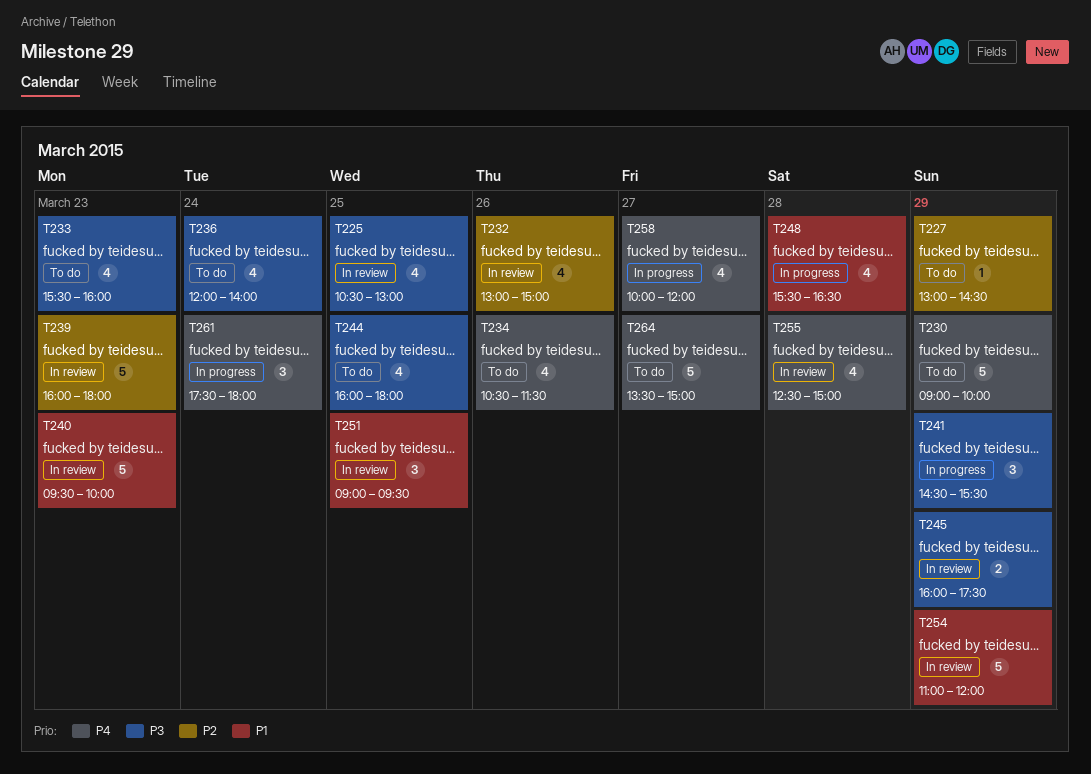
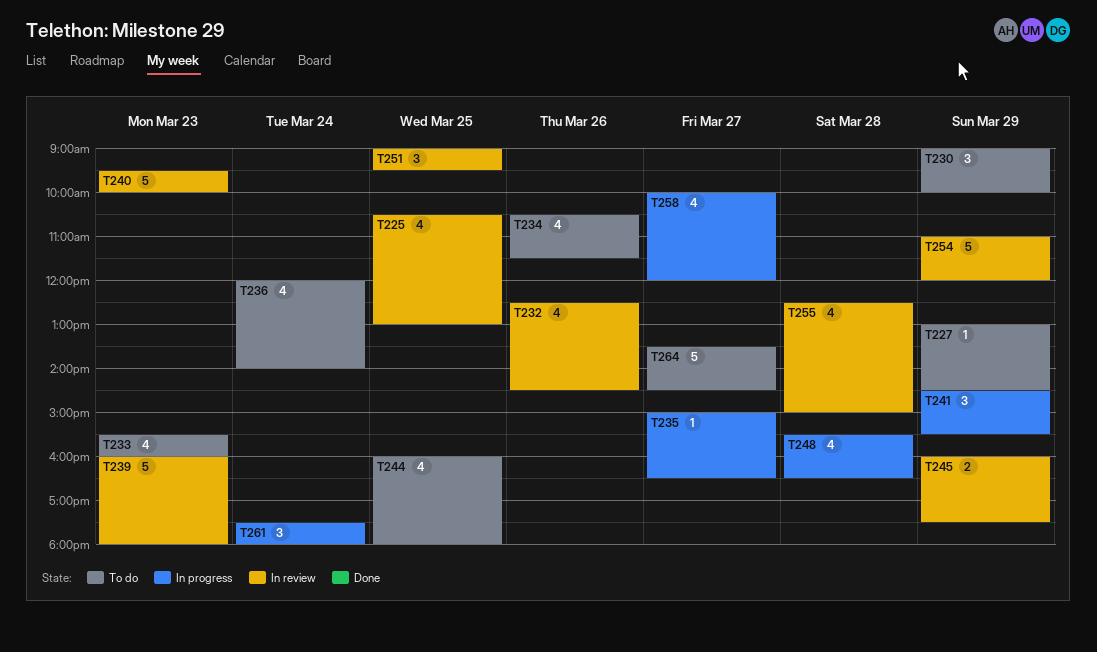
T230, estimate: 5 -> 3
T232, begins: 13:00 -> 12:30
T232, ends: 15:00 -> 14:30
T235: none -> present
T264, ends: 15:00 -> 14:30

